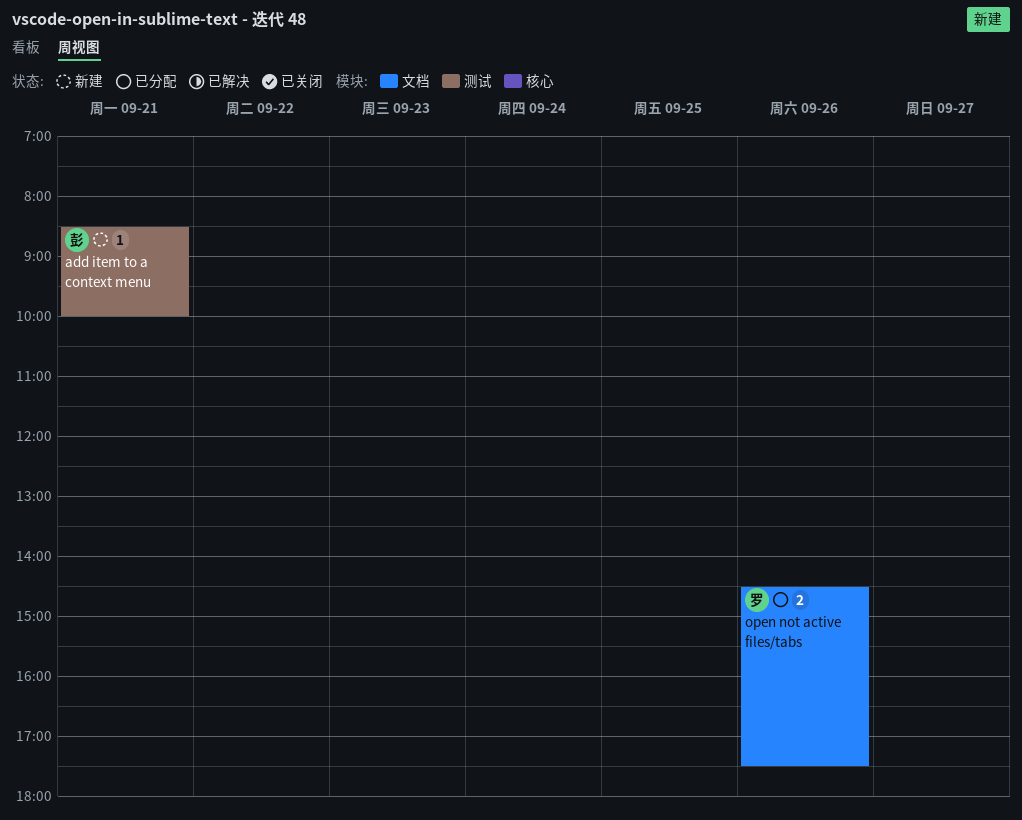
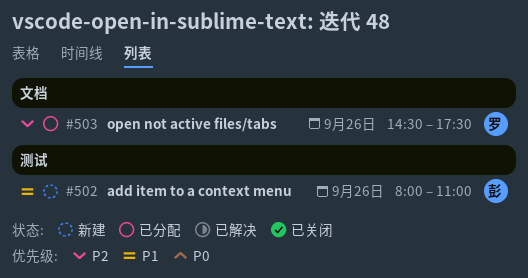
add item to a context menu, day: Sep 21 -> Sep 26
add item to a context menu, begins: 08:30 -> 08:00
add item to a context menu, ends: 10:00 -> 11:00

